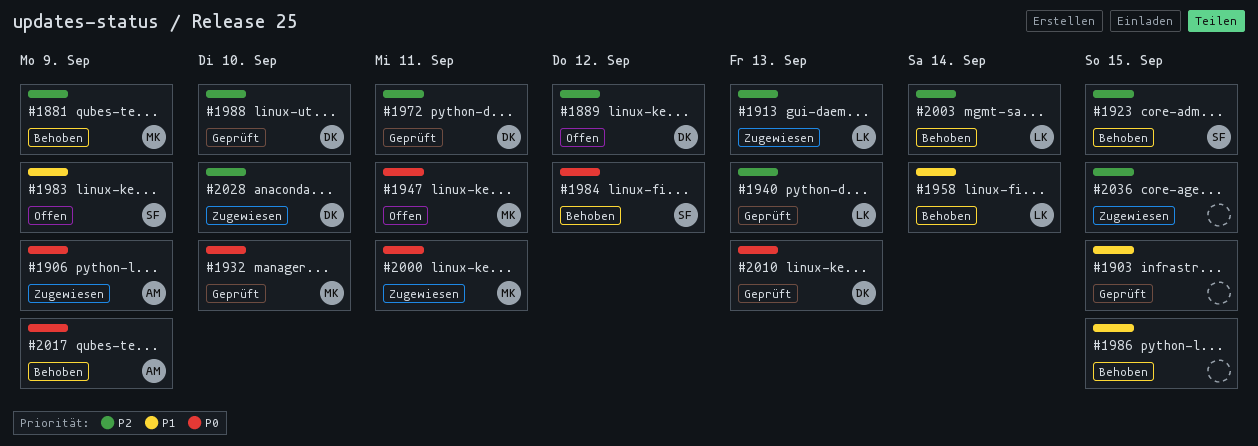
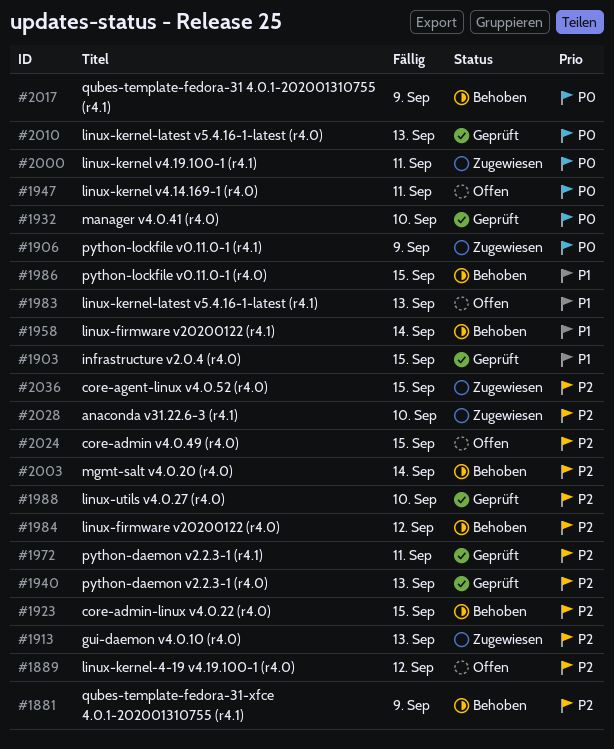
#1983, due: Sep 9 -> Sep 13
#1984, priority: P0 -> P2
#2024: none -> present

